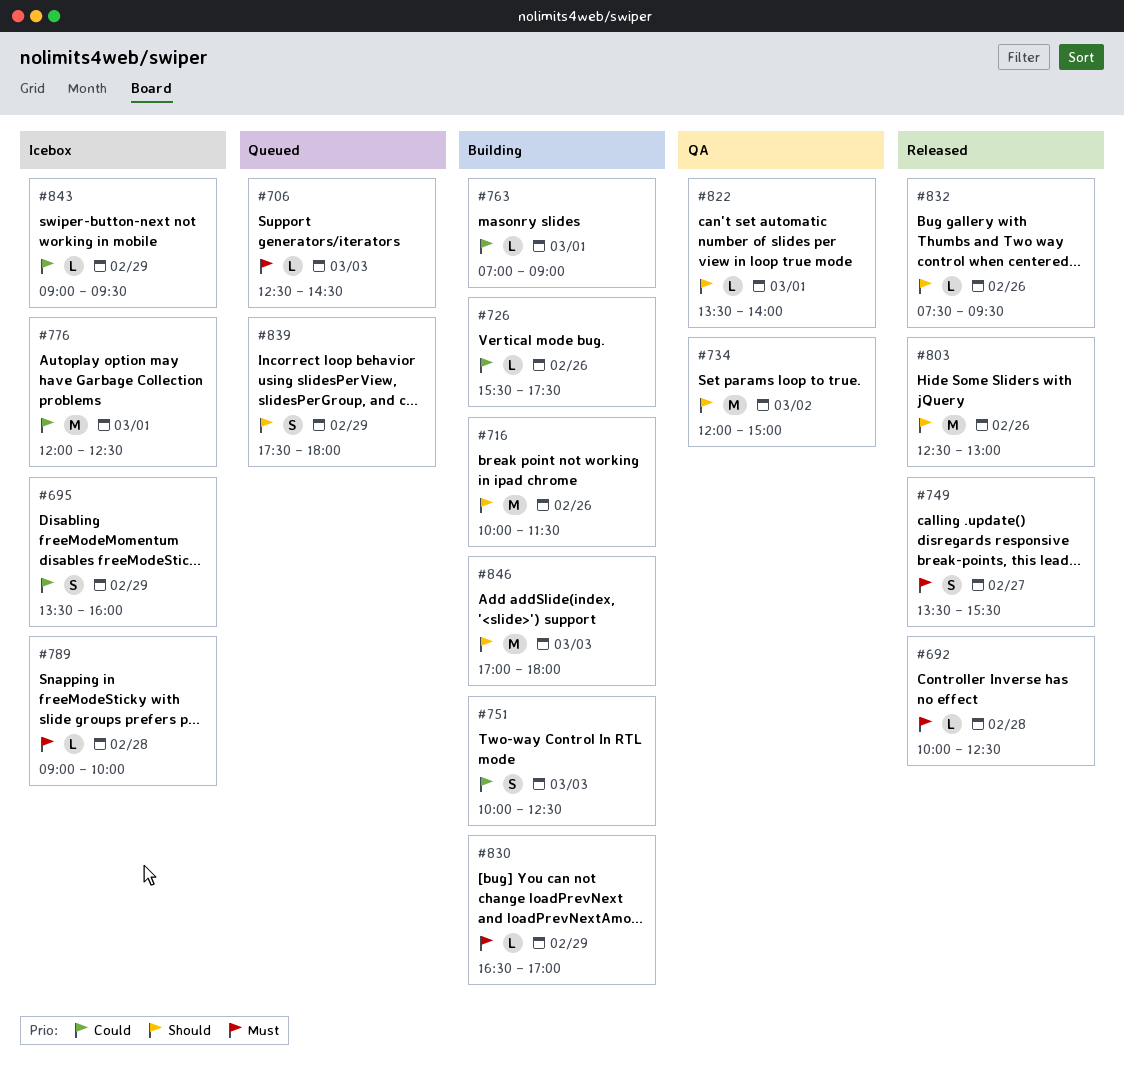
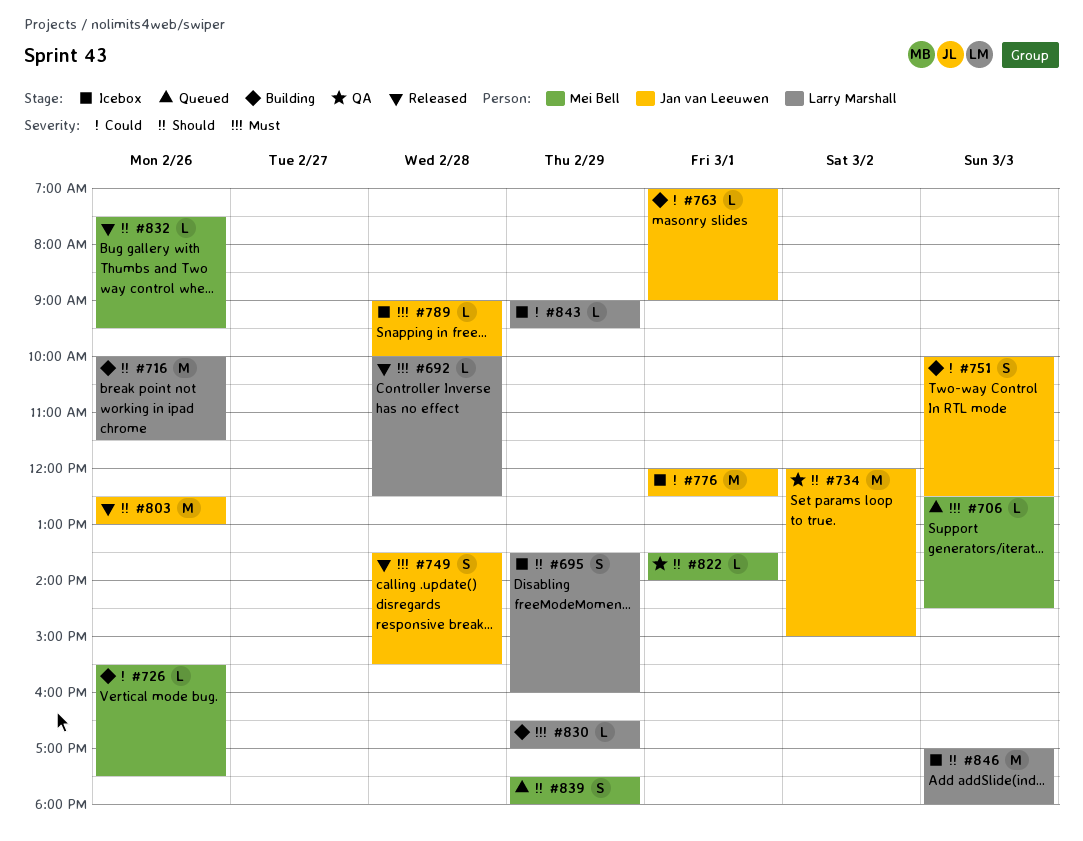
#695, priority: Could -> Should
#749, day: Feb 27 -> Feb 28
#846, status: Building -> Icebox

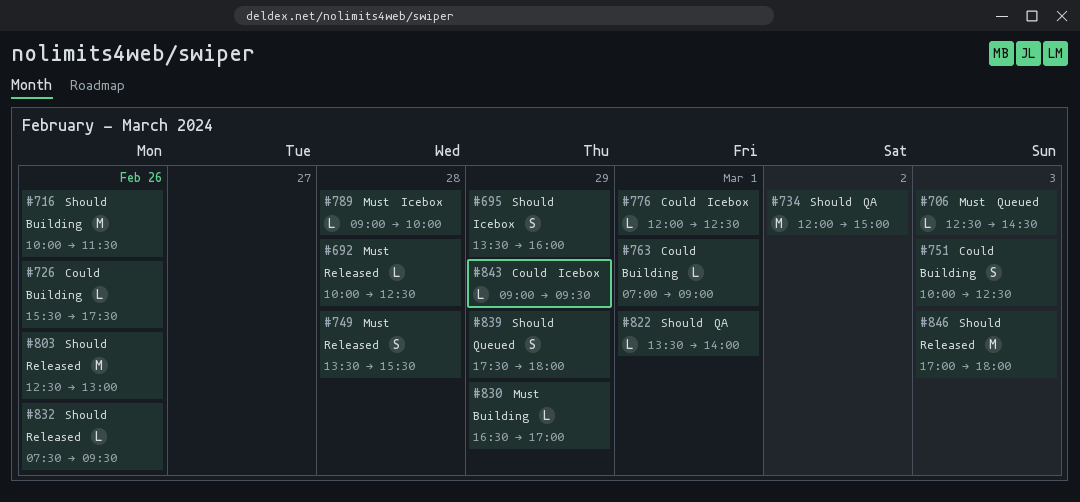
#776, estimate: M -> L
#846, status: Icebox -> Released

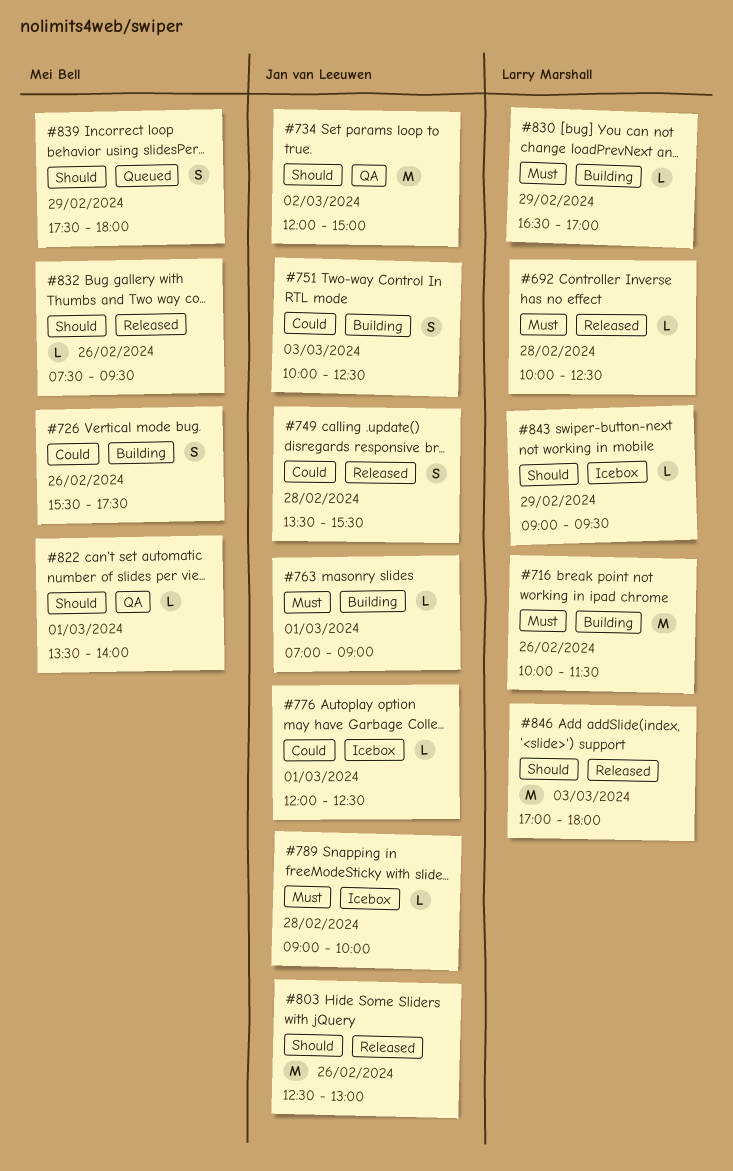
#695: present -> none
#706: present -> none
#716, priority: Should -> Must
#726, estimate: L -> S
#749, priority: Must -> Could
#763, priority: Could -> Must
#843, priority: Could -> Should

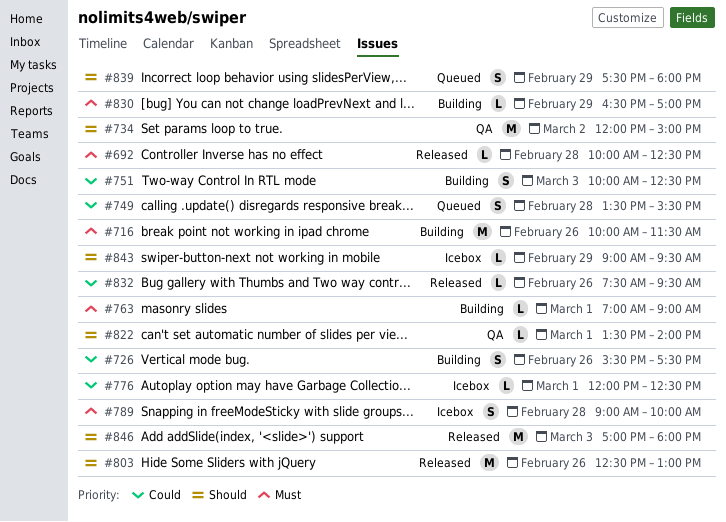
#749, status: Released -> Queued
#789, estimate: L -> S
#832, priority: Should -> Could

